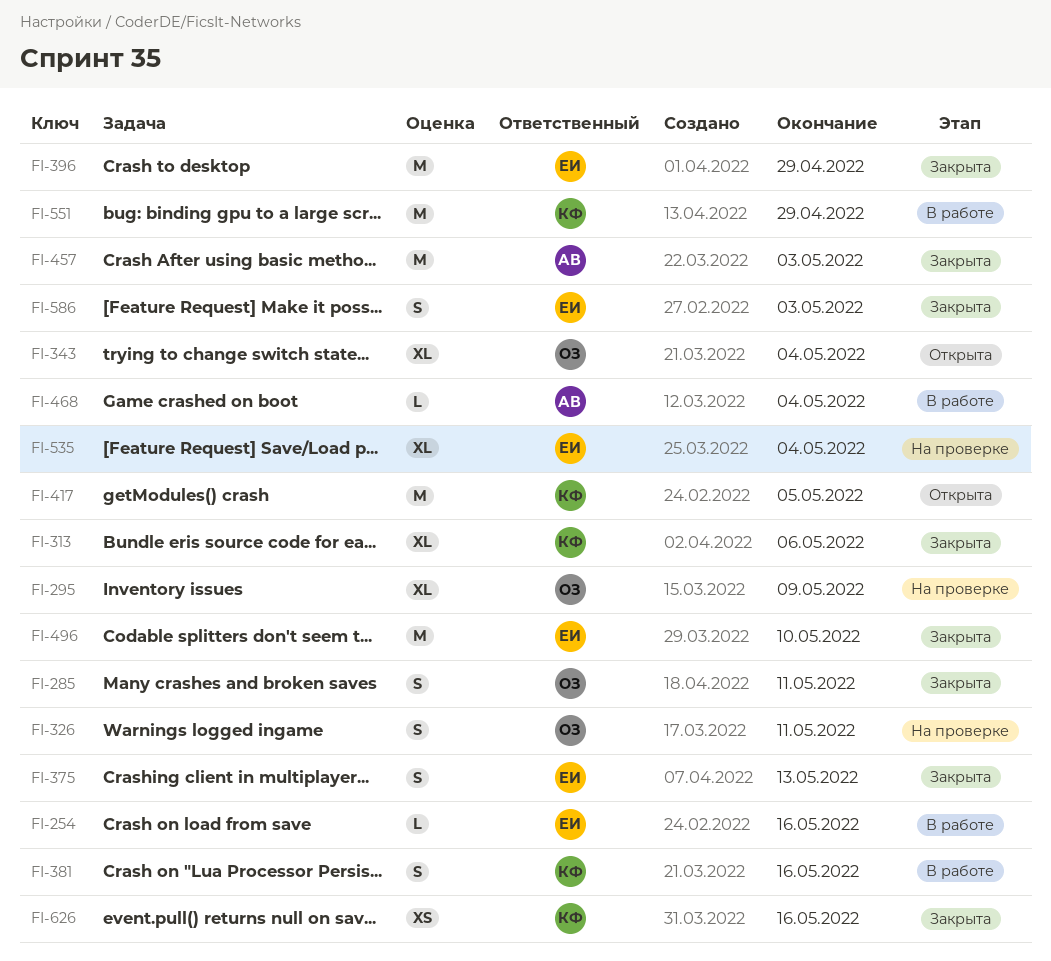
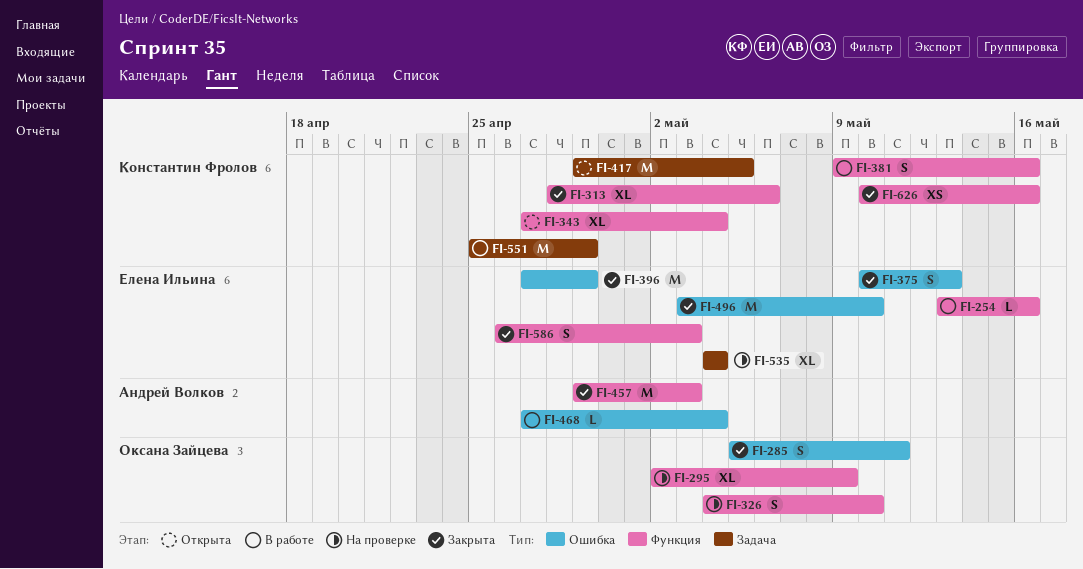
FI-326, due: May 11 -> May 10
FI-343, owner: Оксана Зайцева -> Константин Фролов

